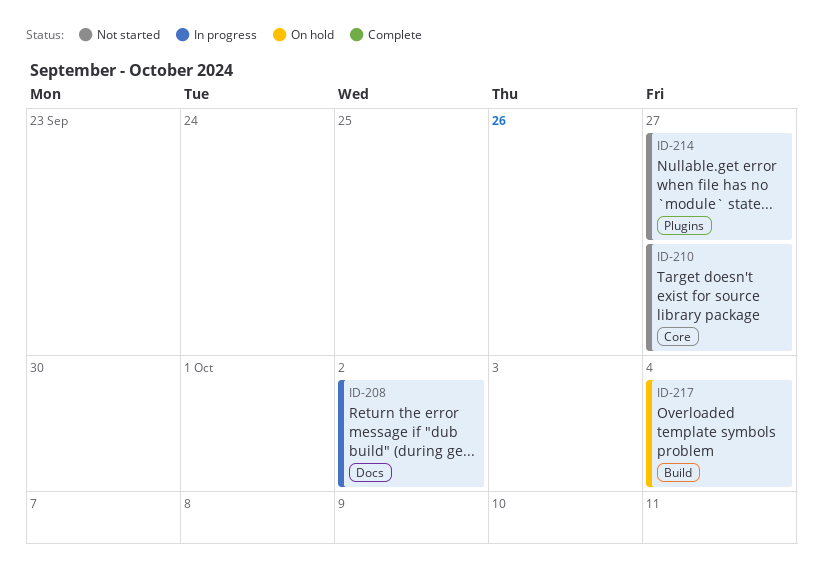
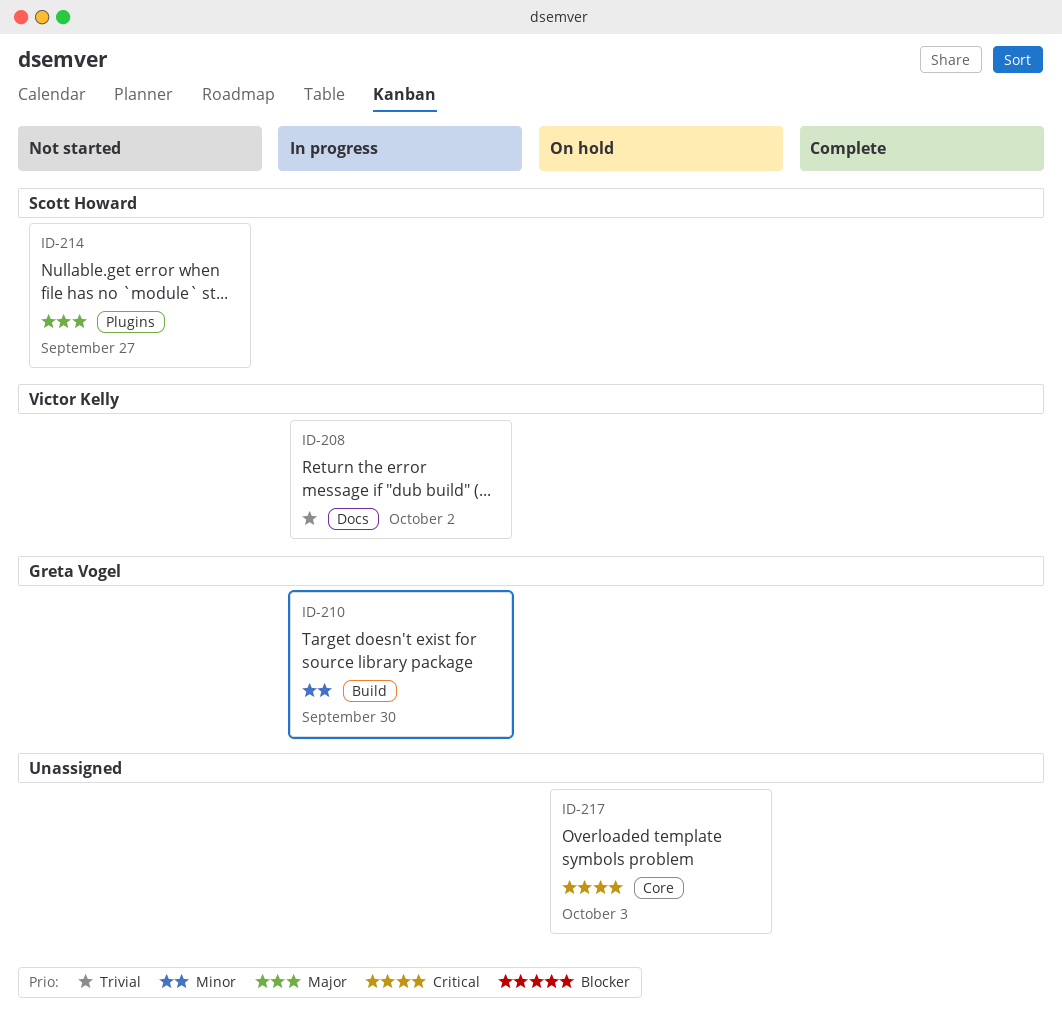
ID-210, status: Not started -> In progress
ID-210, label: Core -> Build
ID-210, due: Sep 27 -> Sep 30
ID-217, label: Build -> Core
ID-217, due: Oct 4 -> Oct 3

